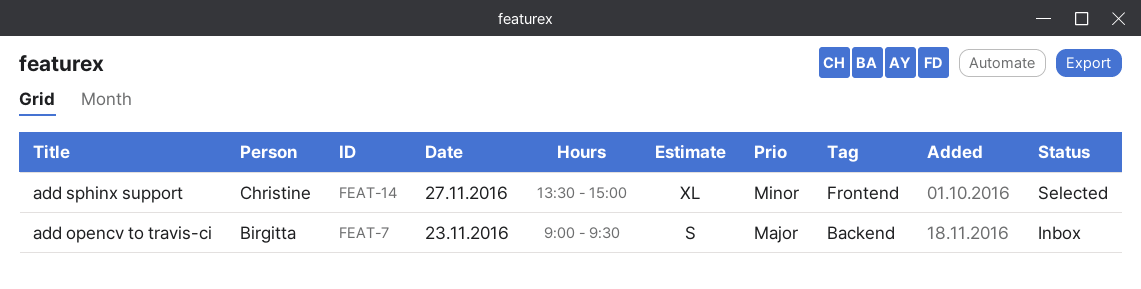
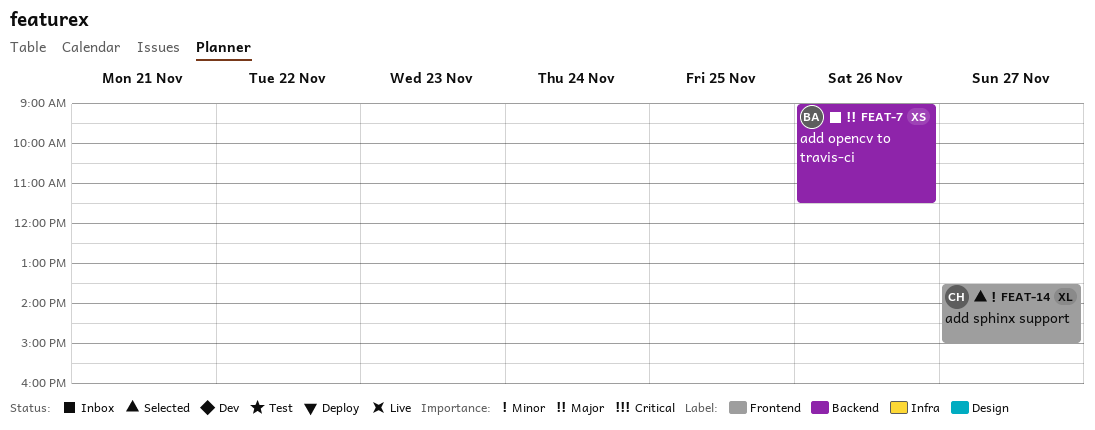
FEAT-7, estimate: S -> XS
FEAT-7, day: Nov 23 -> Nov 26
FEAT-7, ends: 09:30 -> 11:30

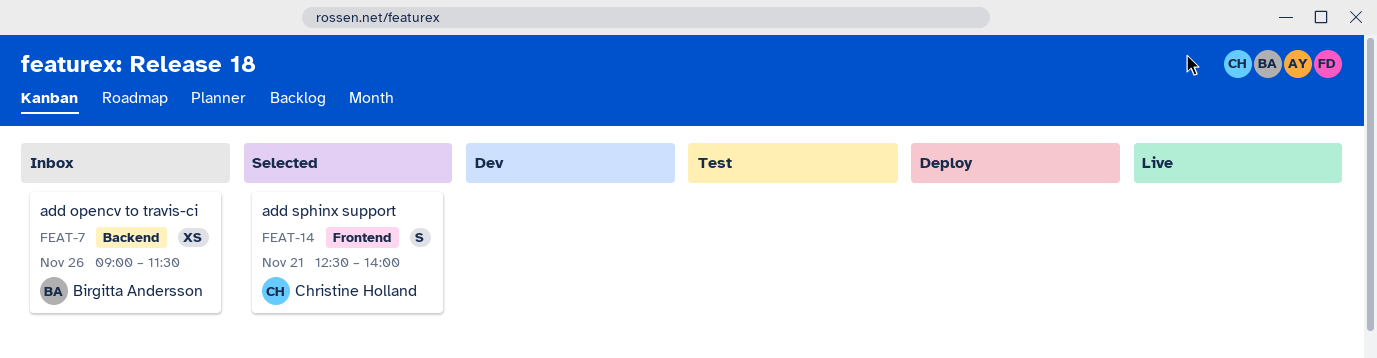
FEAT-14, estimate: XL -> S
FEAT-14, day: Nov 27 -> Nov 21
FEAT-14, begins: 13:30 -> 12:30
FEAT-14, ends: 15:00 -> 14:00

